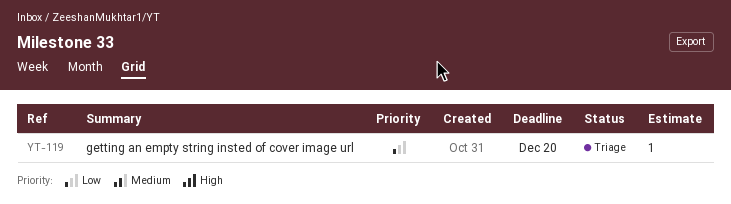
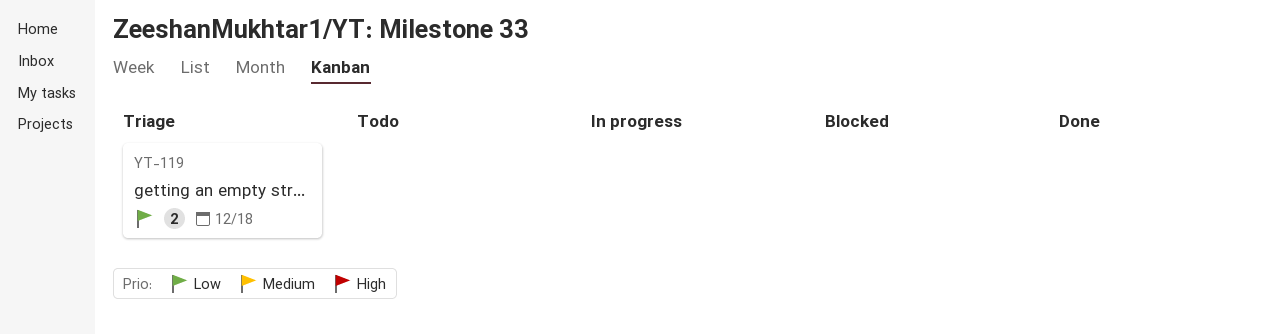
YT-119, estimate: 1 -> 2
YT-119, due: Dec 20 -> Dec 18

